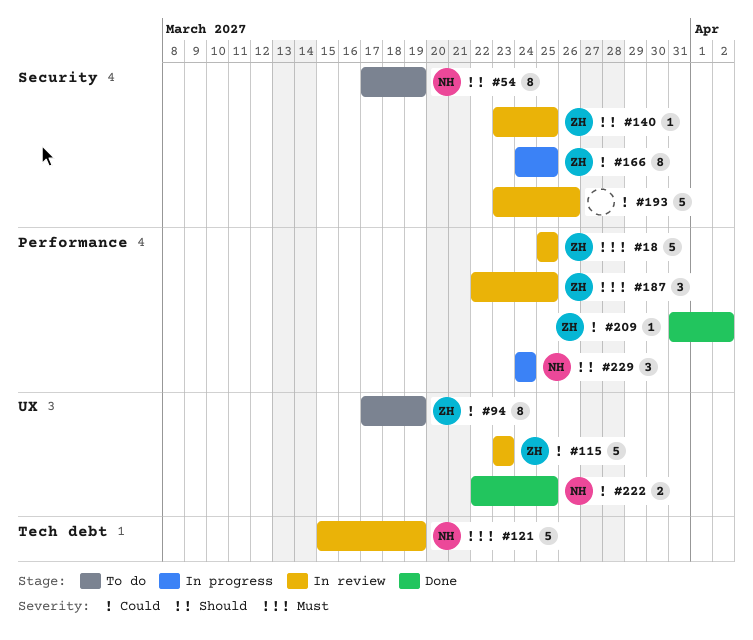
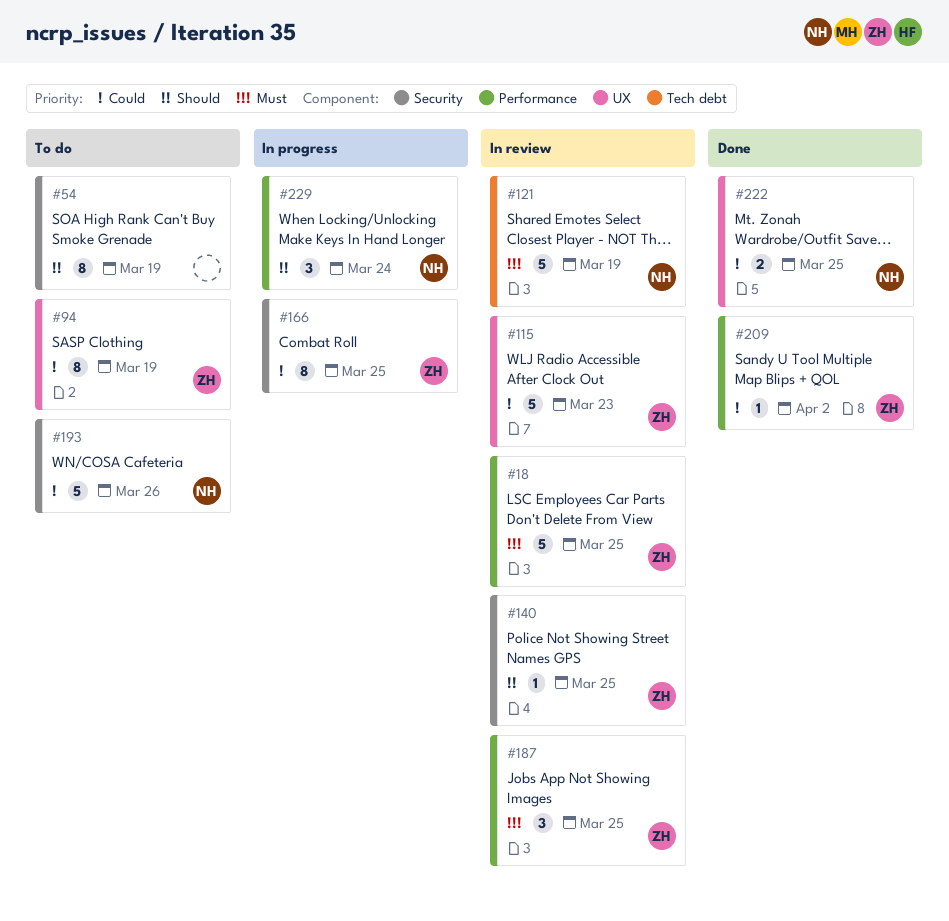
#54, owner: NH -> none
#193, status: In review -> To do
#193, owner: none -> NH

